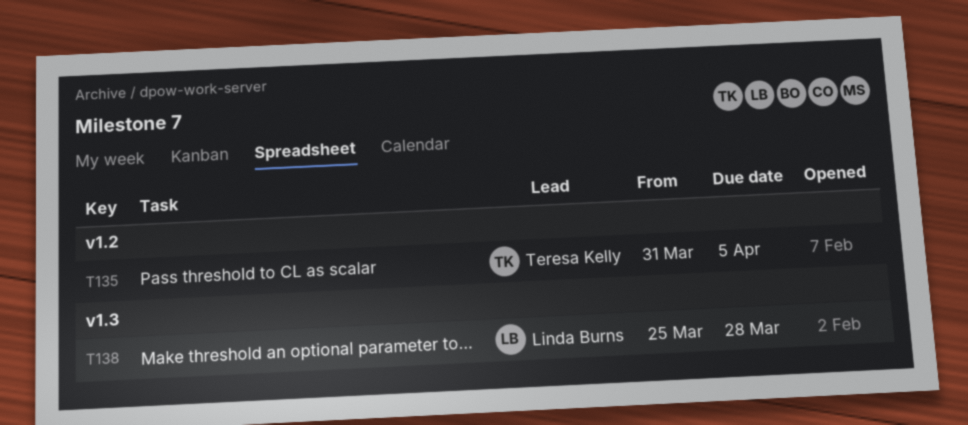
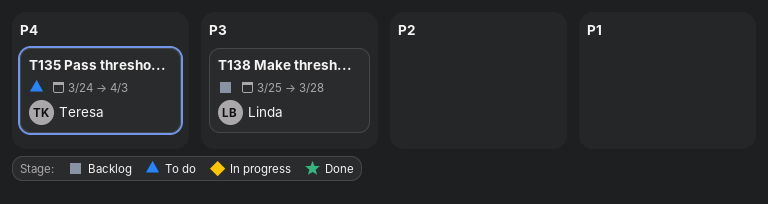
T135, start: Mar 31 -> Mar 24
T135, due: Apr 5 -> Apr 3

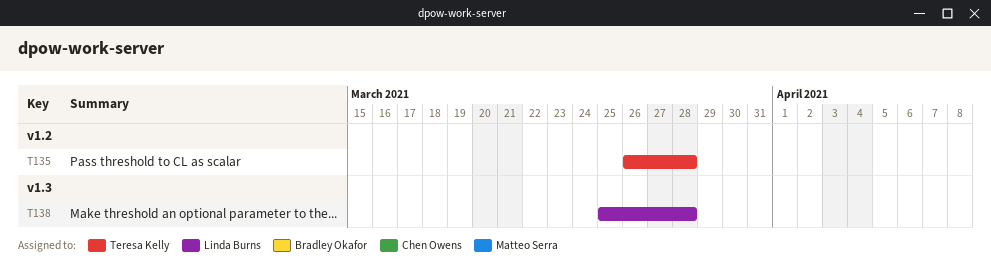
T135, start: Mar 24 -> Mar 26
T135, due: Apr 3 -> Mar 28

